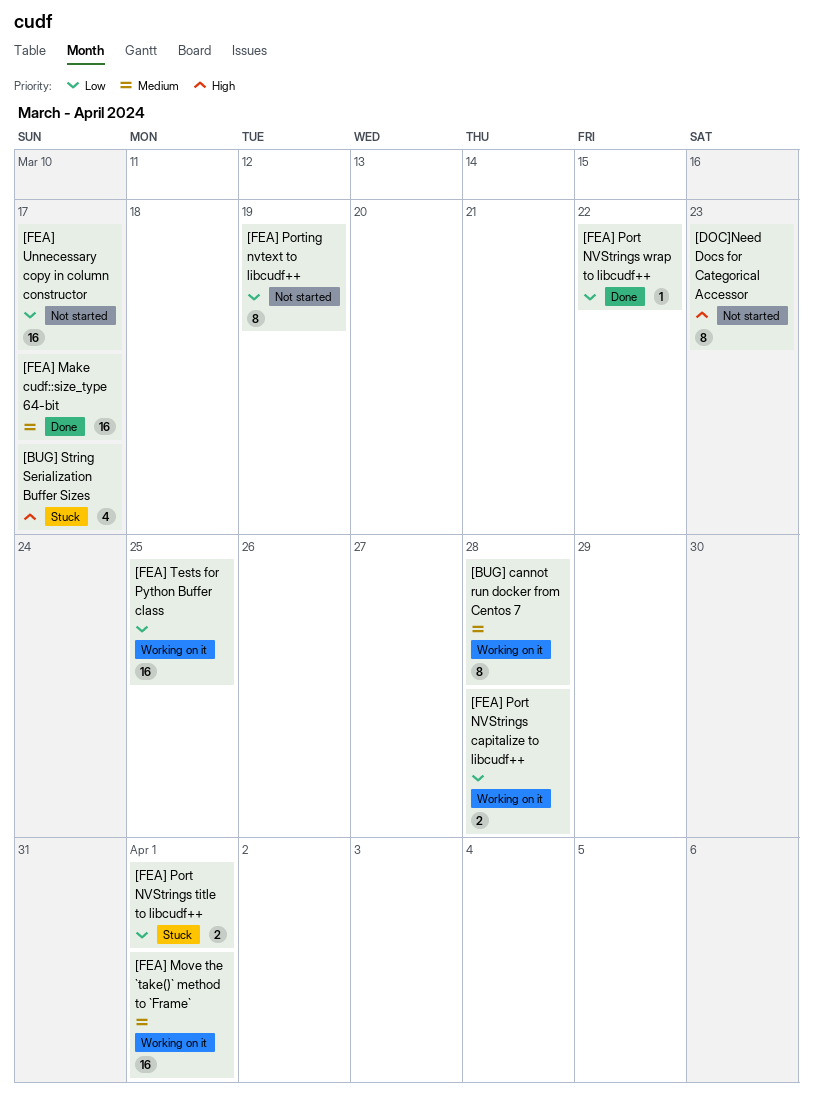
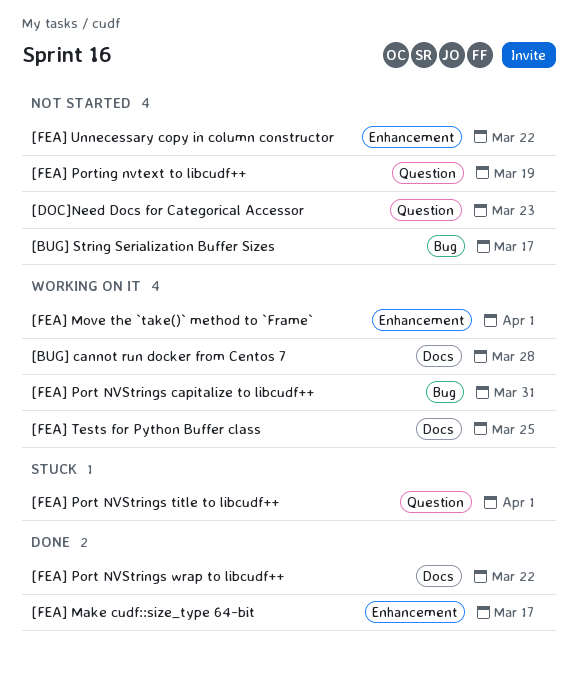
[BUG] String Serialization Buffer Sizes, status: Stuck -> Not started
[FEA] Port NVStrings capitalize to libcudf++, due: Mar 28 -> Mar 31
[FEA] Unnecessary copy in column constructor, due: Mar 17 -> Mar 22

